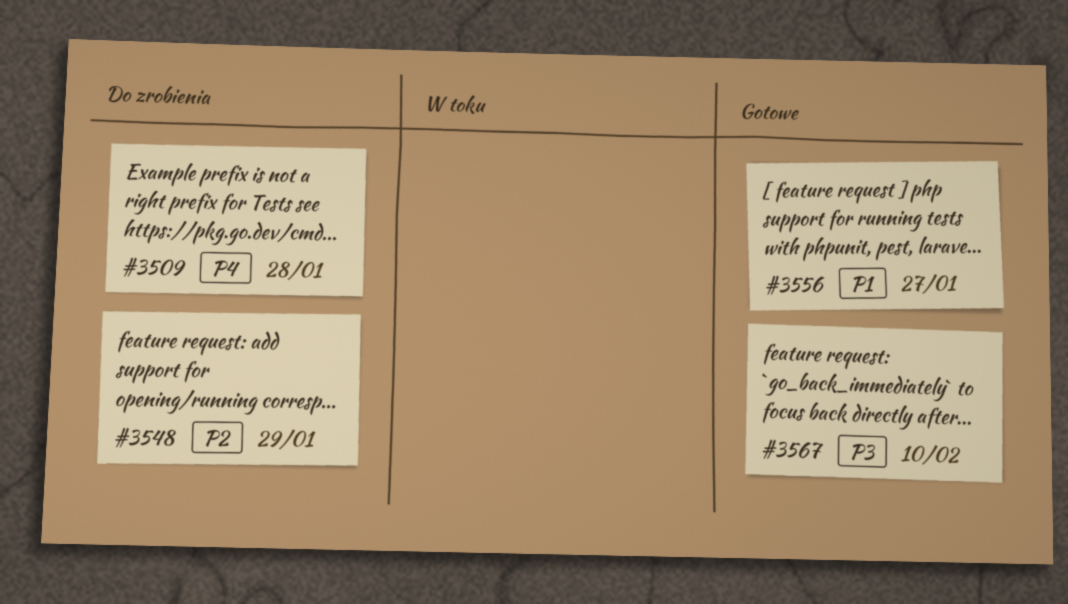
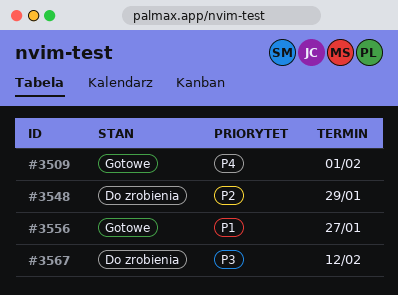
#3509, status: Do zrobienia -> Gotowe
#3509, due: Jan 28 -> Feb 1
#3567, status: Gotowe -> Do zrobienia
#3567, due: Feb 10 -> Feb 12

